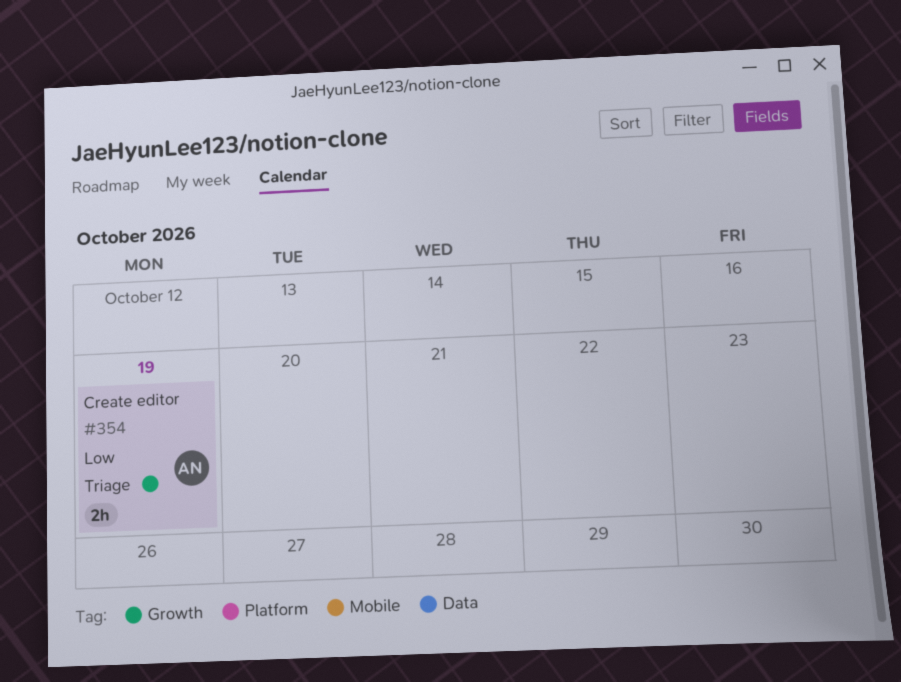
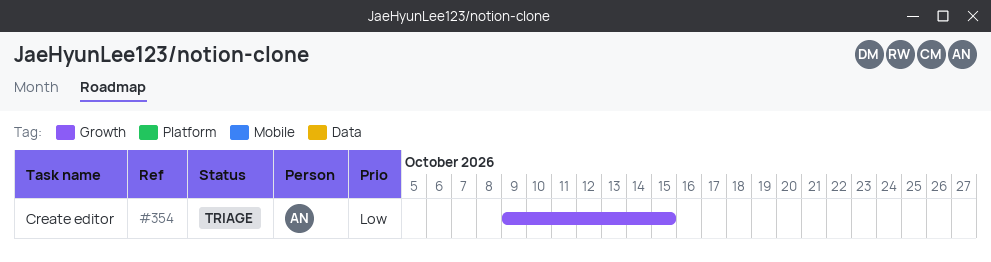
#354, due: Oct 19 -> Oct 15

